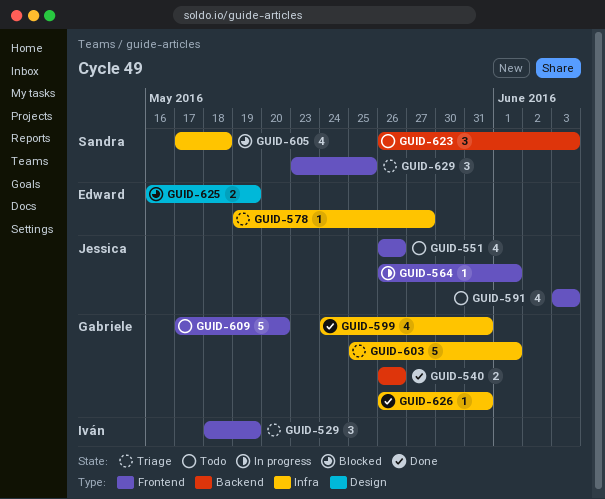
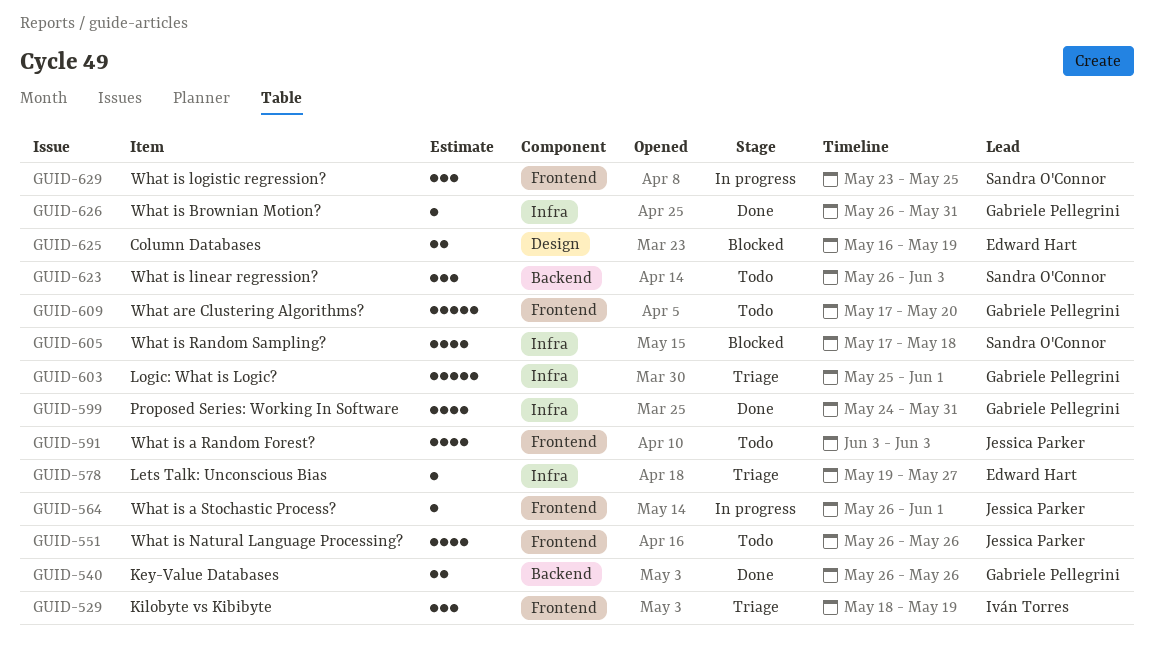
GUID-629, status: Triage -> In progress

